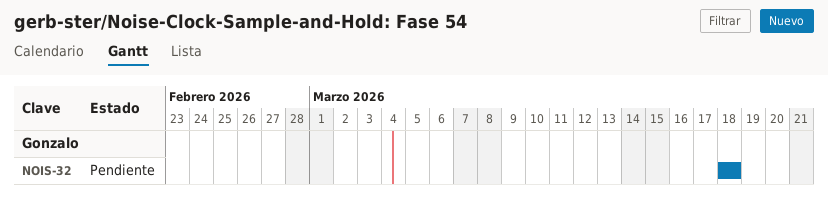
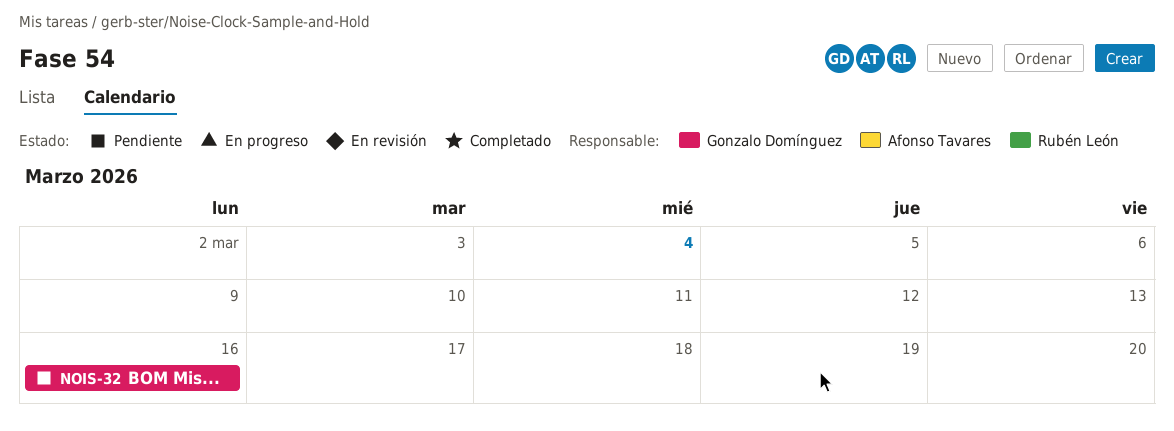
NOIS-32, start: Mar 18 -> Mar 16
NOIS-32, due: Mar 18 -> Mar 16

